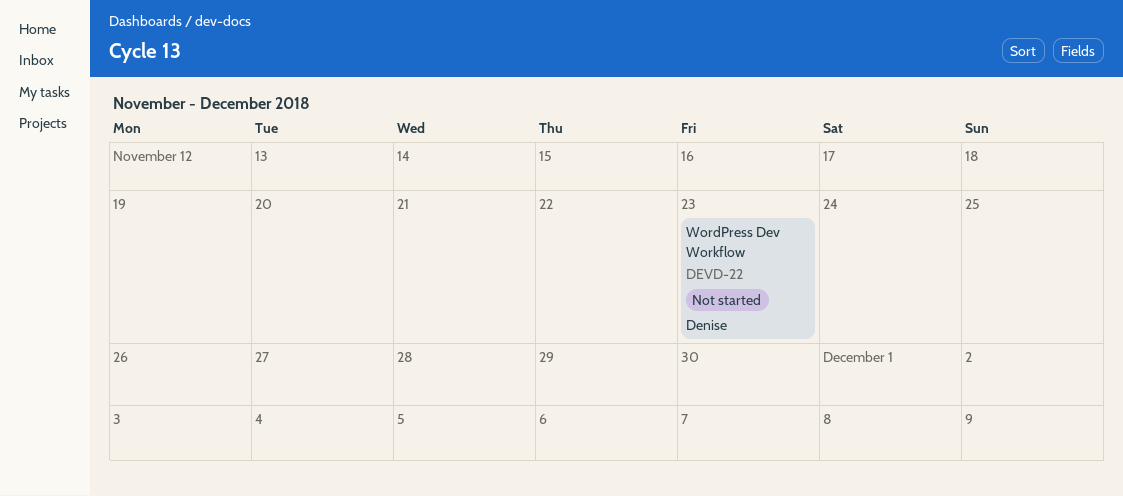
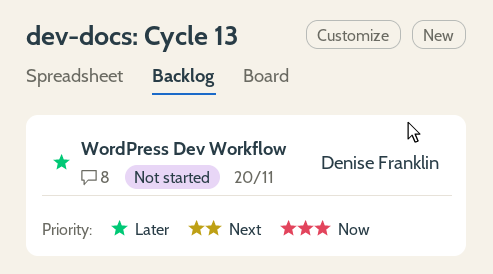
WordPress Dev Workflow, due: Nov 23 -> Nov 20

